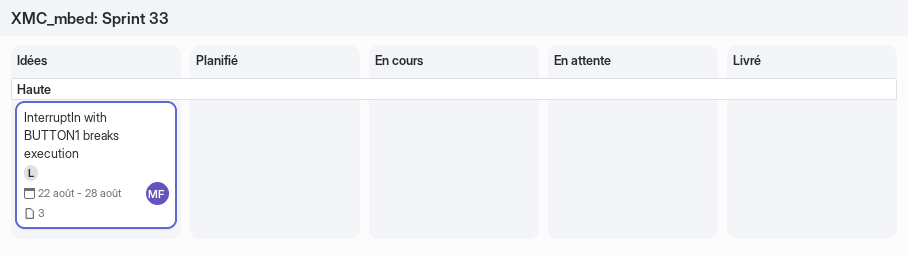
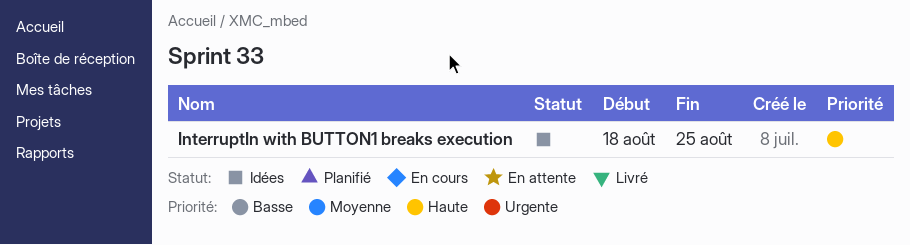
InterruptIn with BUTTON1 breaks execution, start: Aug 22 -> Aug 18
InterruptIn with BUTTON1 breaks execution, due: Aug 28 -> Aug 25

